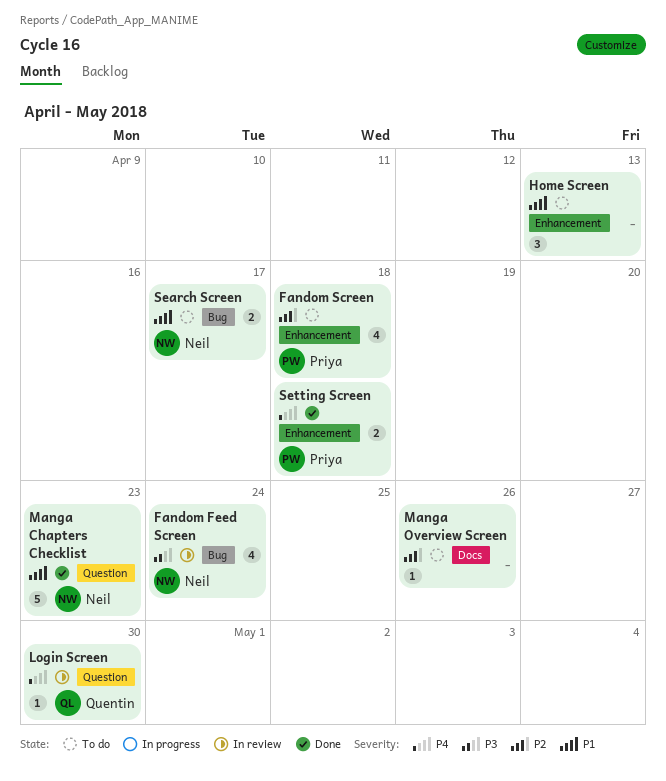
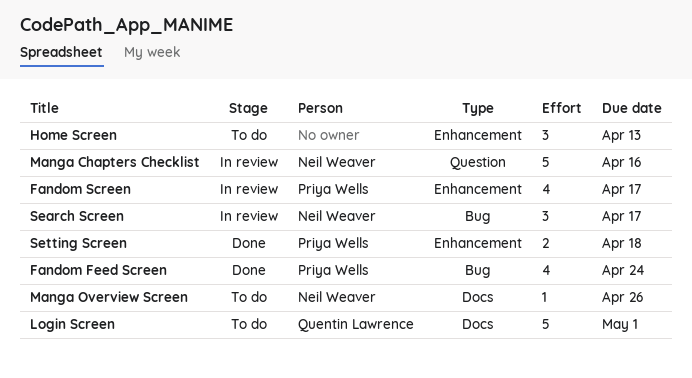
Fandom Feed Screen, status: In review -> Done
Fandom Feed Screen, owner: Neil Weaver -> Priya Wells
Fandom Screen, status: To do -> In review
Fandom Screen, due: Apr 18 -> Apr 17
Login Screen, status: In review -> To do
Login Screen, label: Question -> Docs
Login Screen, estimate: 1 -> 5
Login Screen, due: Apr 30 -> May 1
Manga Chapters Checklist, status: Done -> In review
Manga Chapters Checklist, due: Apr 23 -> Apr 16
Manga Overview Screen, owner: none -> Neil Weaver
Search Screen, status: To do -> In review
Search Screen, estimate: 2 -> 3

